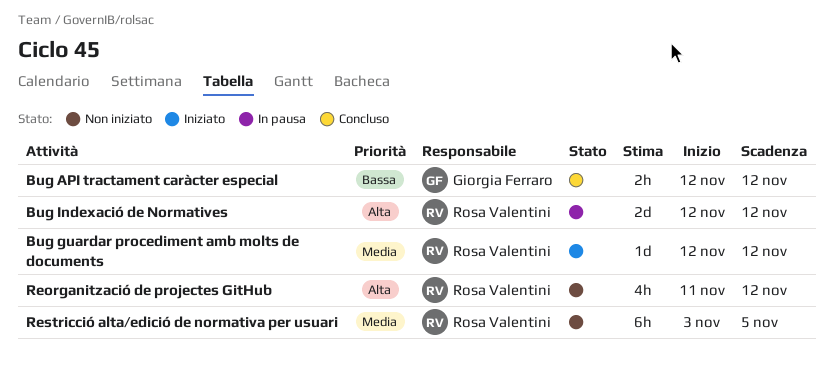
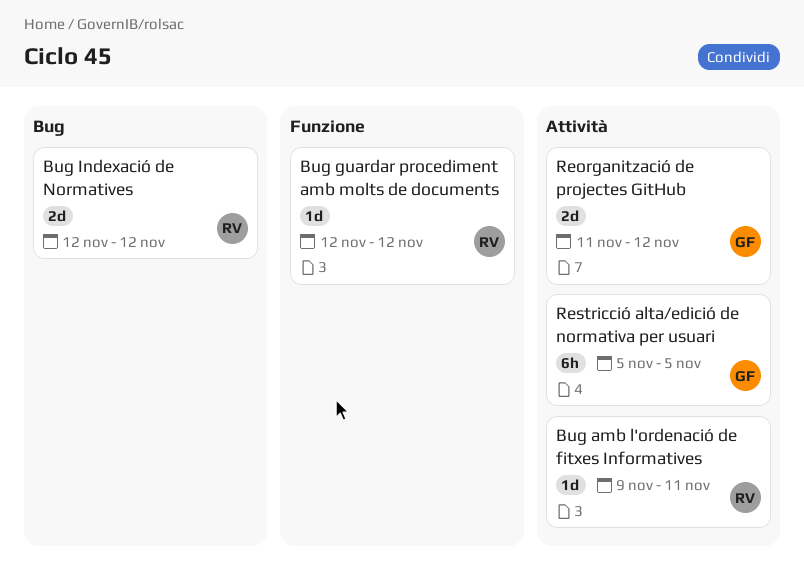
Bug amb l'ordenació de fitxes Informatives: none -> present
Bug API tractament caràcter especial: present -> none
Reorganització de projectes GitHub, owner: Rosa Valentini -> Giorgia Ferraro
Reorganització de projectes GitHub, estimate: 4h -> 2d
Restricció alta/edició de normativa per usuari, owner: Rosa Valentini -> Giorgia Ferraro
Restricció alta/edició de normativa per usuari, start: Nov 3 -> Nov 5

